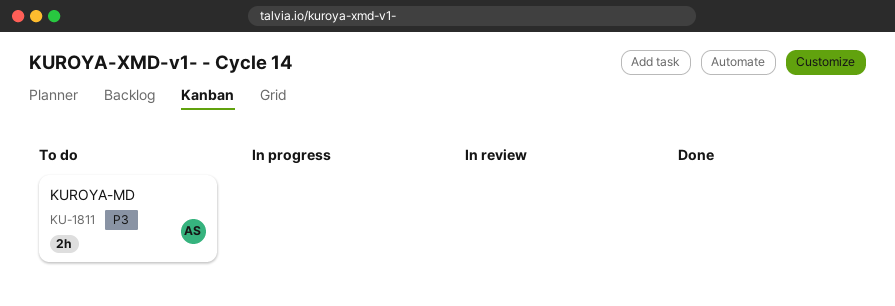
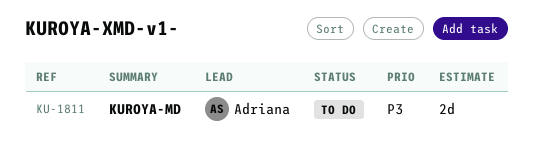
KU-1811, estimate: 2h -> 2d

